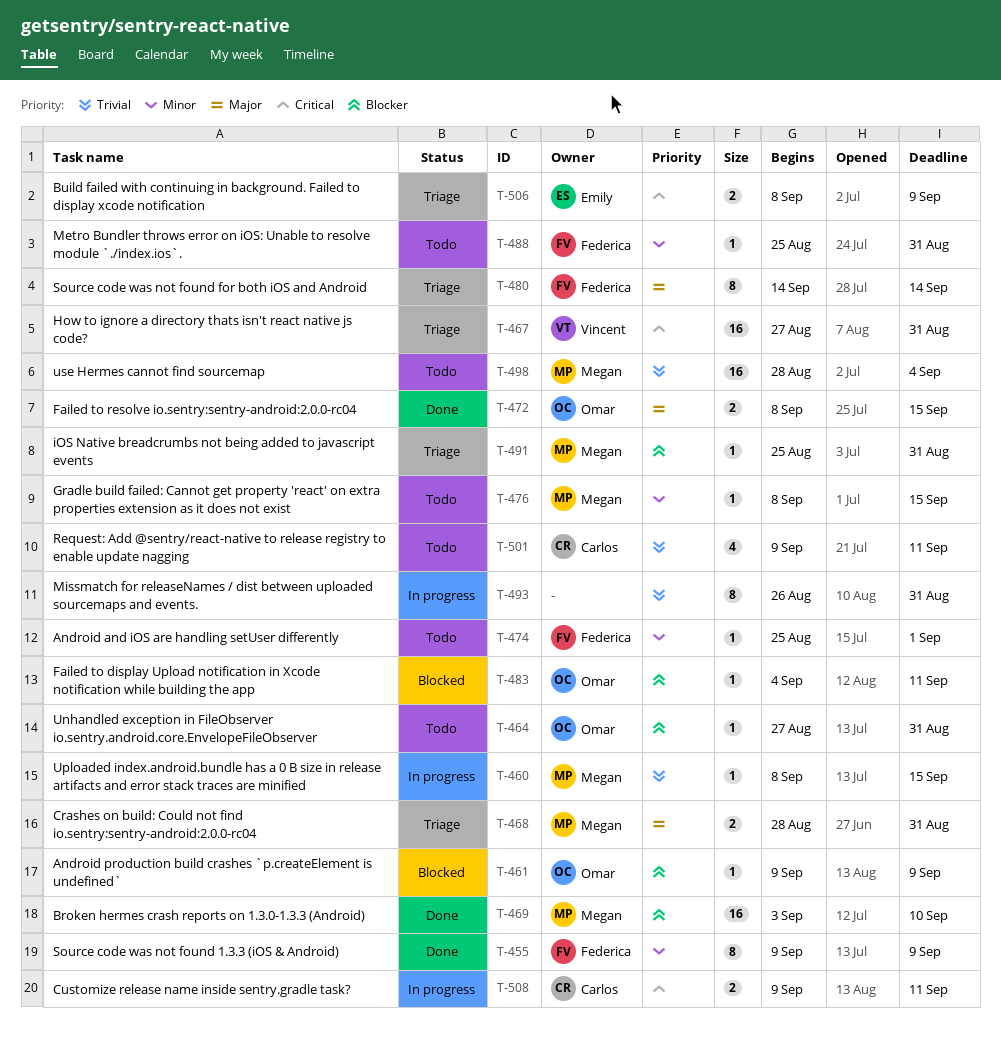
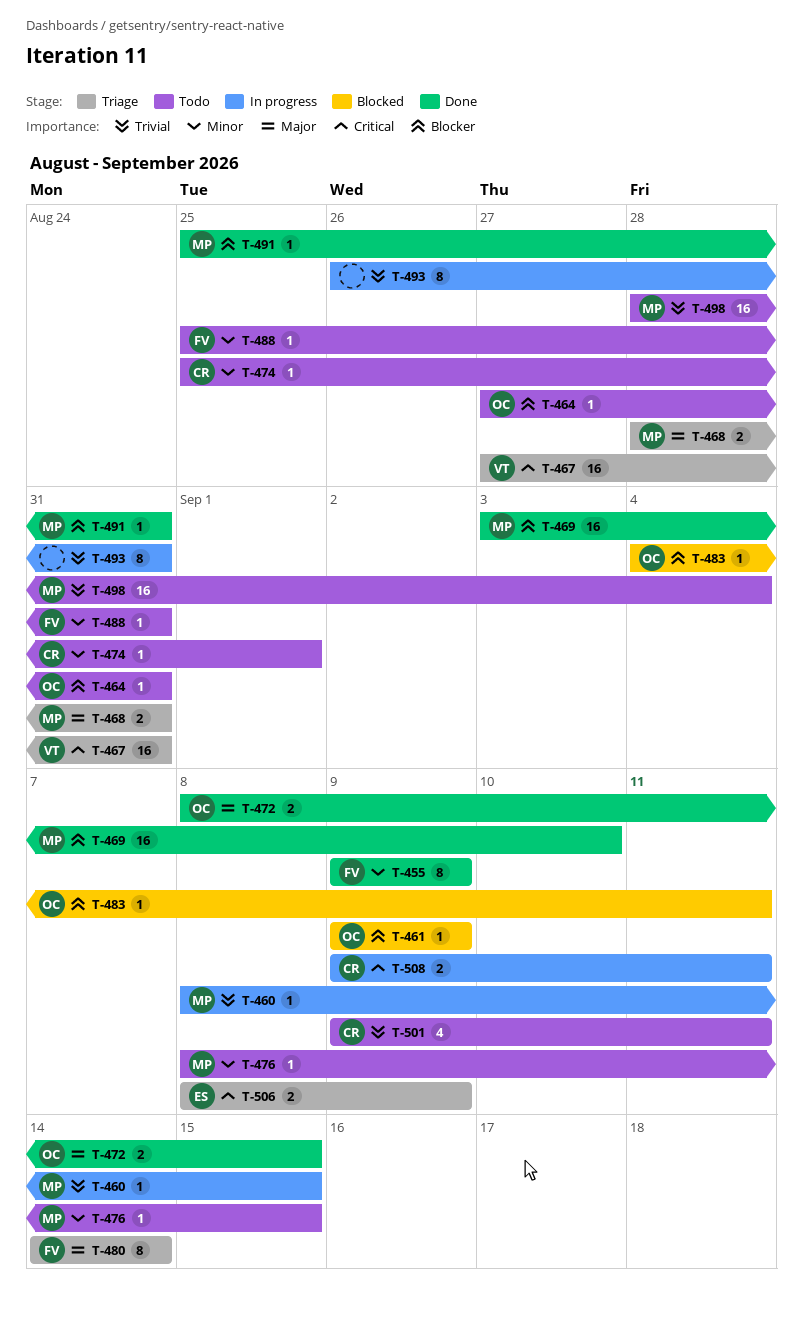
T-474, owner: Federica -> Carlos
T-491, status: Triage -> Done

